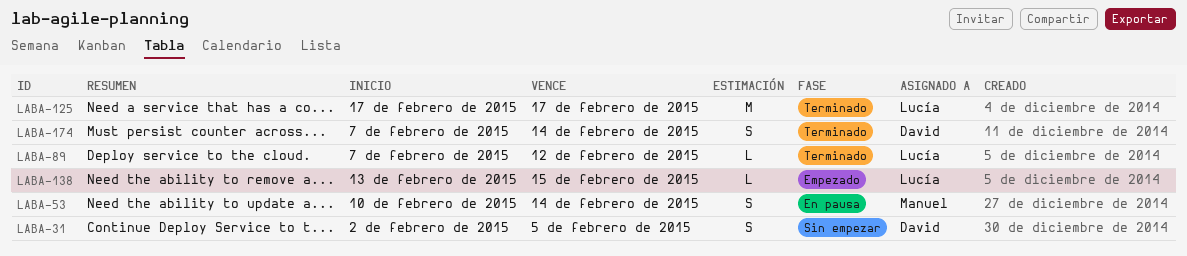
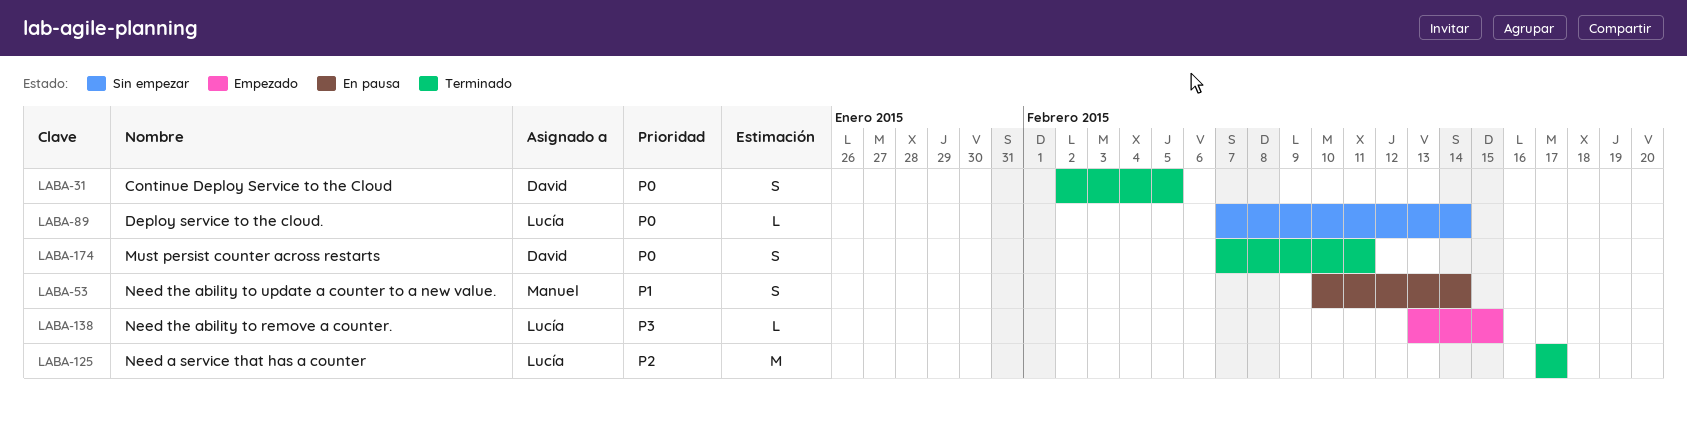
LABA-31, status: Sin empezar -> Terminado
LABA-89, status: Terminado -> Sin empezar
LABA-89, due: Feb 12 -> Feb 14
LABA-174, due: Feb 14 -> Feb 11

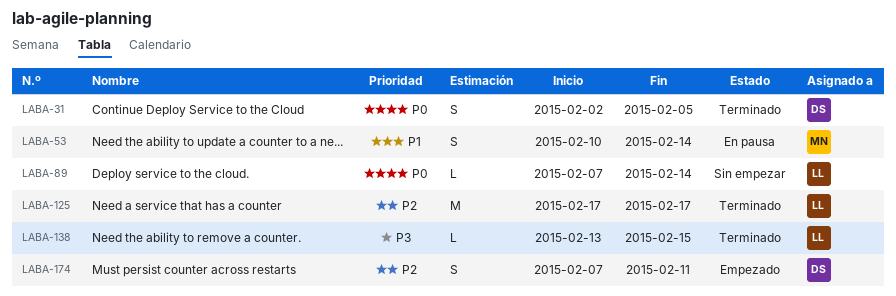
LABA-138, status: Empezado -> Terminado
LABA-174, status: Terminado -> Empezado
LABA-174, priority: P0 -> P2

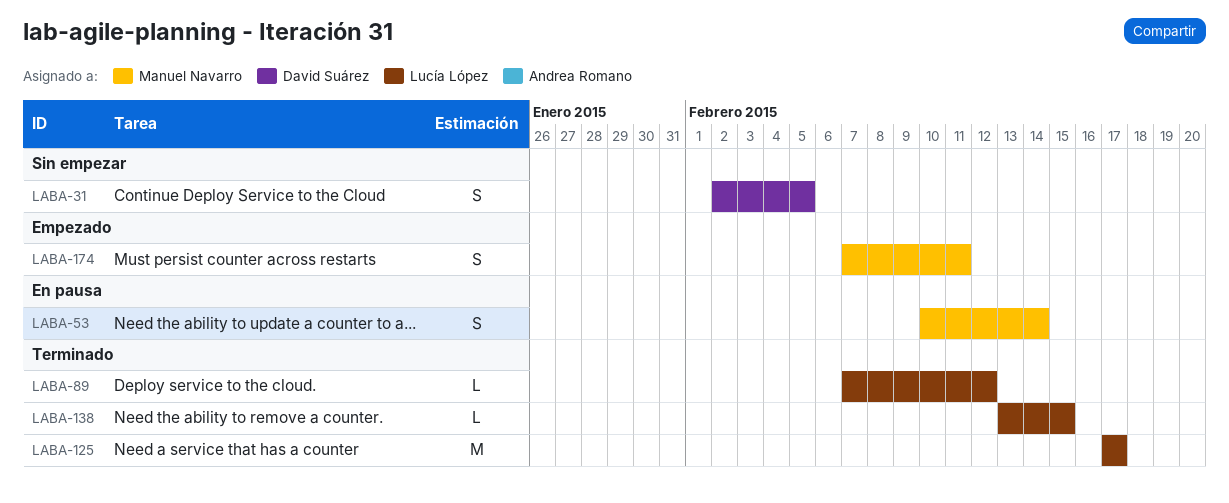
LABA-31, status: Terminado -> Sin empezar
LABA-89, status: Sin empezar -> Terminado
LABA-89, due: Feb 14 -> Feb 12
LABA-174, owner: David Suárez -> Manuel Navarro

